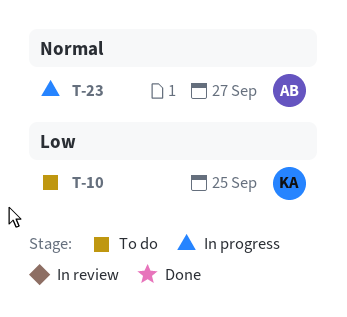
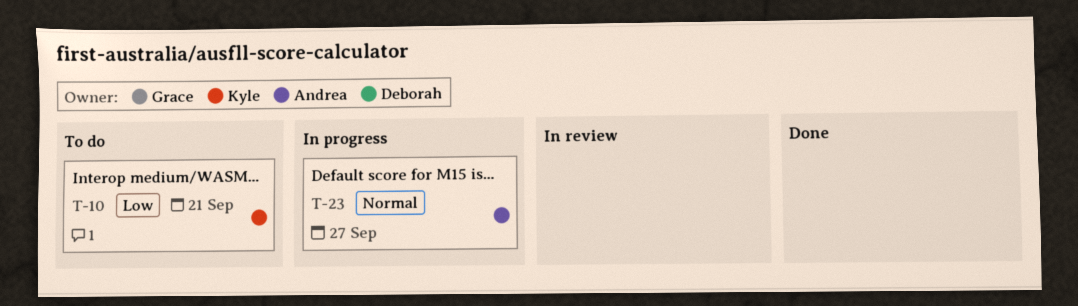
T-10, due: Sep 25 -> Sep 21

